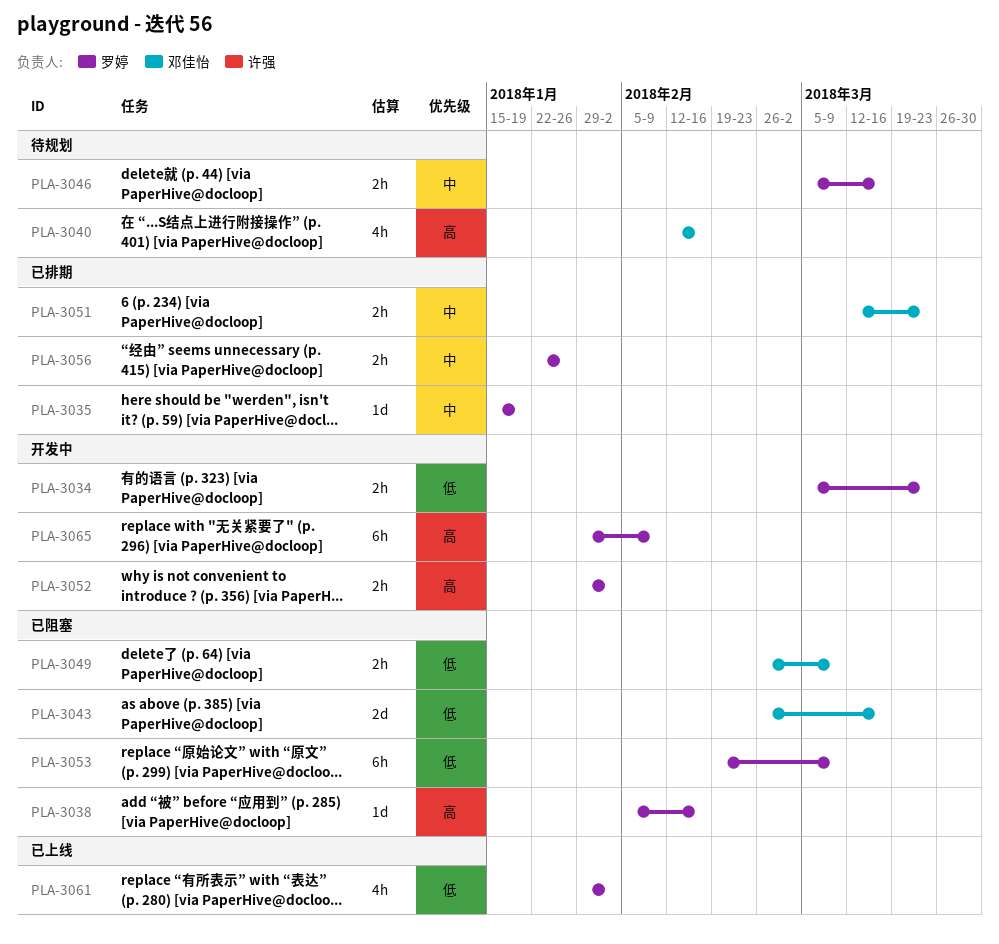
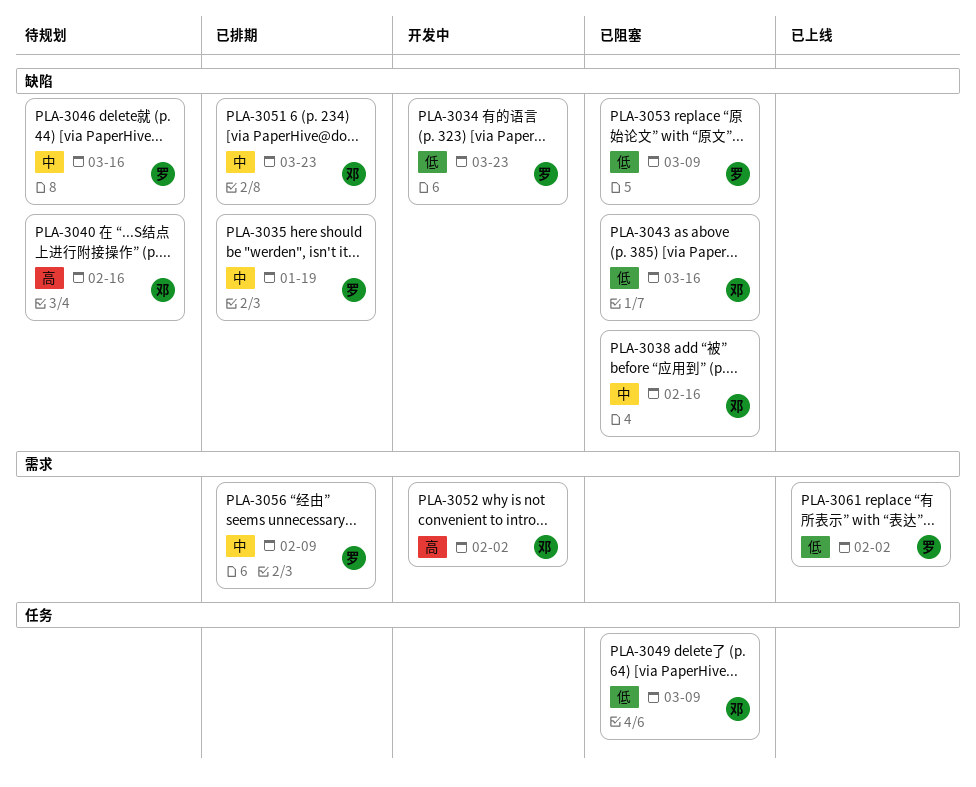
PLA-3038, owner: 罗婷 -> 邓佳怡
PLA-3038, priority: 高 -> 中
PLA-3052, owner: 罗婷 -> 邓佳怡
PLA-3056, due: Jan 26 -> Feb 9
PLA-3065: present -> none

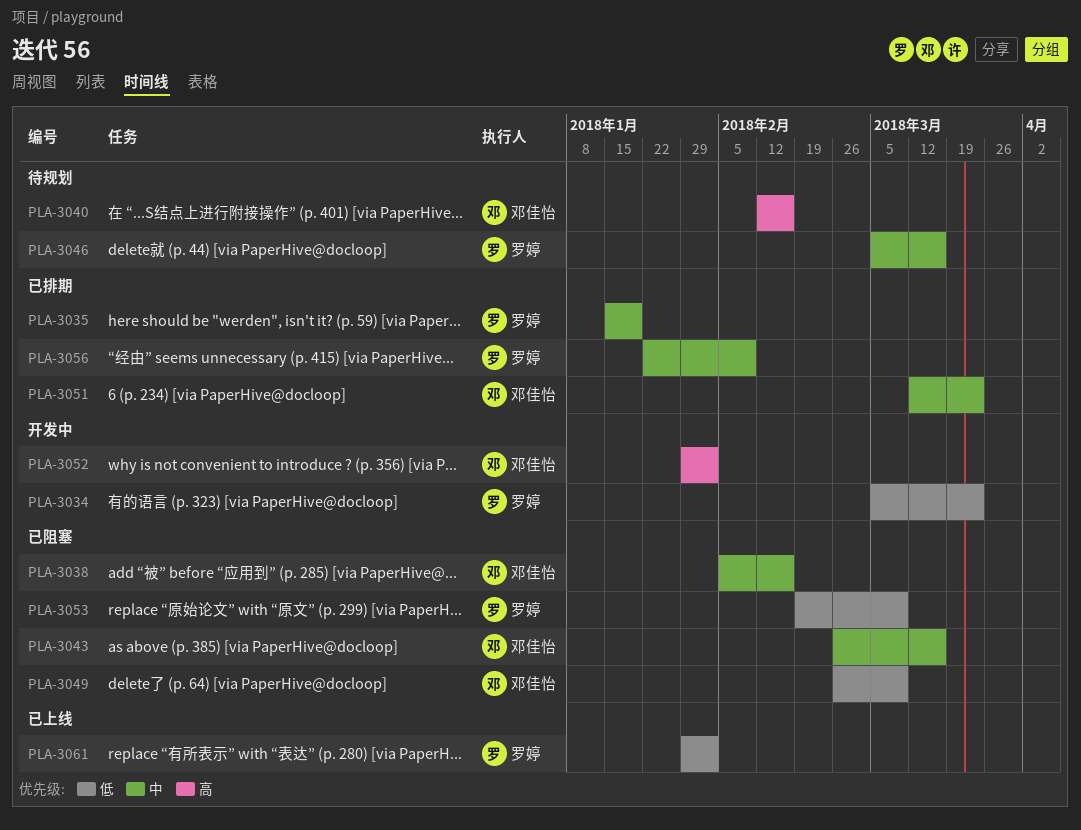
PLA-3043, priority: 低 -> 中

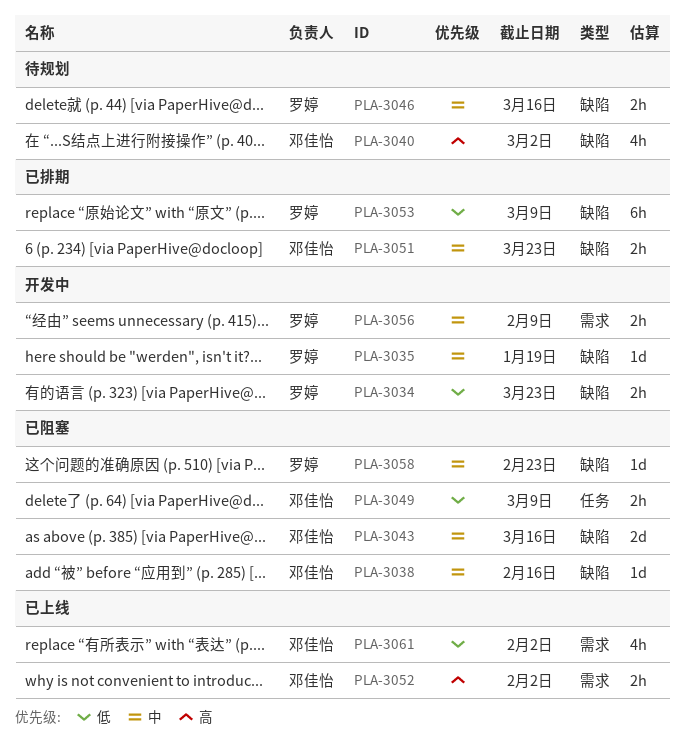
PLA-3035, status: 已排期 -> 开发中
PLA-3040, due: Feb 16 -> Mar 2
PLA-3052, status: 开发中 -> 已上线
PLA-3053, status: 已阻塞 -> 已排期
PLA-3056, status: 已排期 -> 开发中
PLA-3058: none -> present
PLA-3061, owner: 罗婷 -> 邓佳怡

